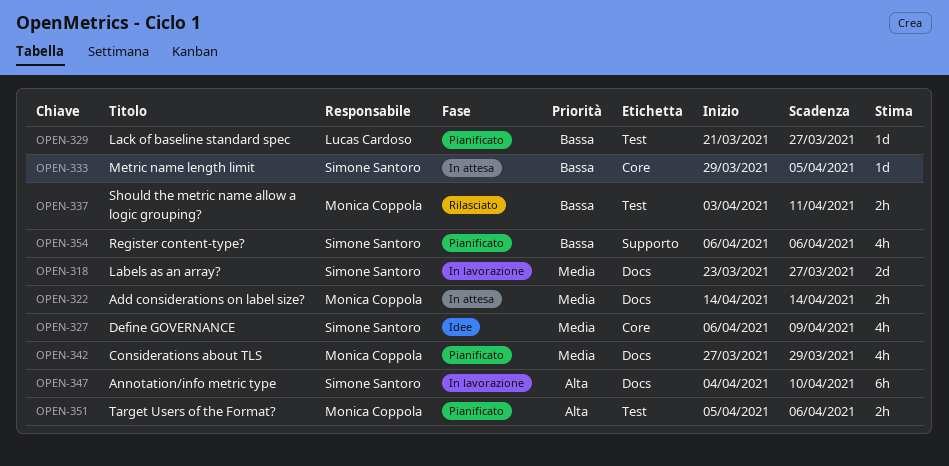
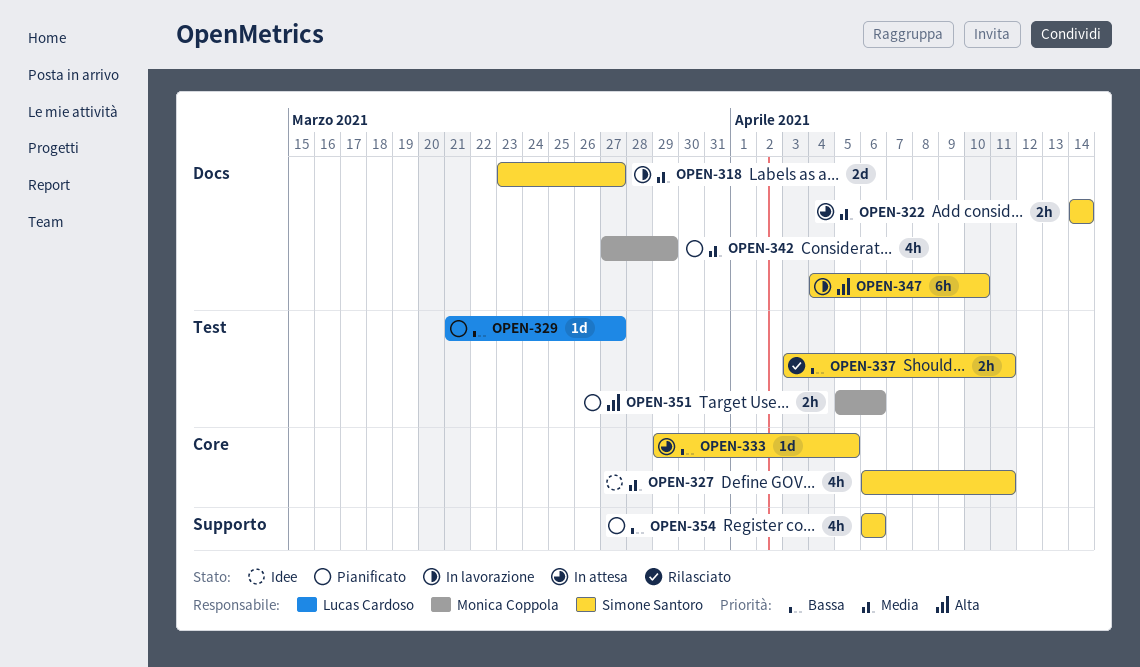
OPEN-322, owner: Monica Coppola -> Simone Santoro
OPEN-327, due: Apr 9 -> Apr 11
OPEN-337, owner: Monica Coppola -> Simone Santoro

